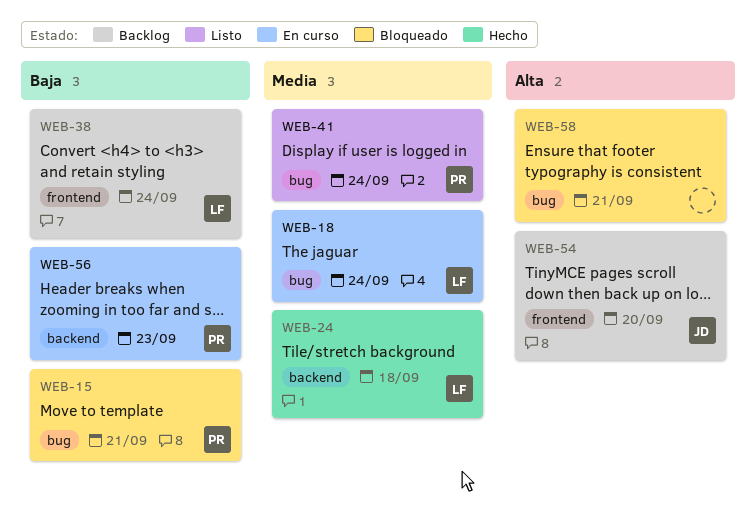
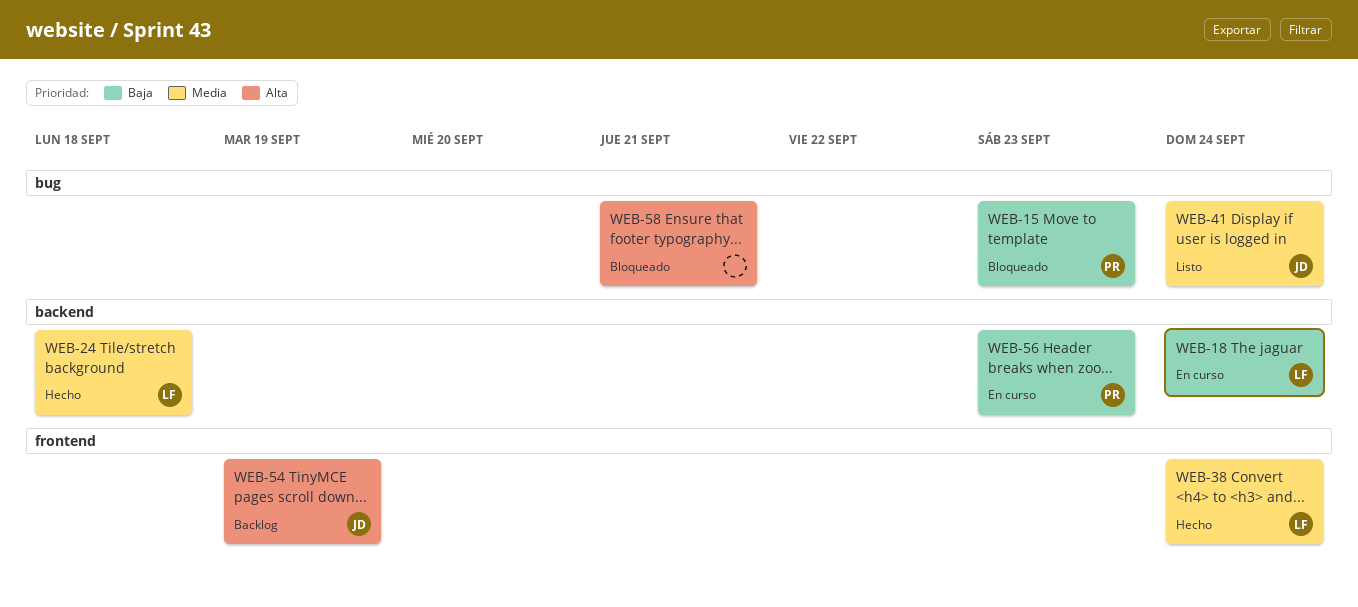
WEB-15, due: Sep 21 -> Sep 23
WEB-18, priority: Media -> Baja
WEB-18, label: bug -> backend
WEB-38, status: Backlog -> Hecho
WEB-38, priority: Baja -> Media
WEB-41, owner: PR -> JD
WEB-54, due: Sep 20 -> Sep 19

